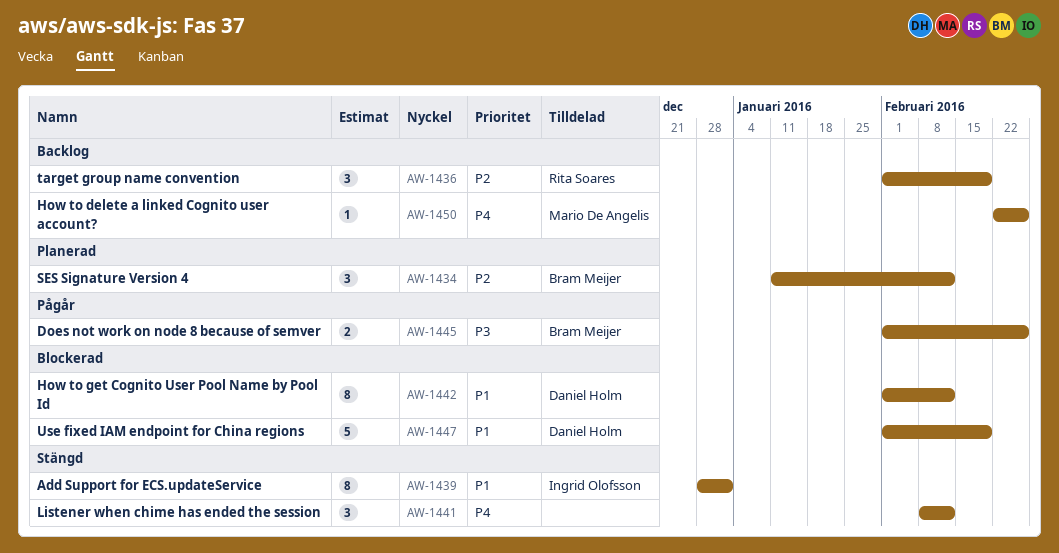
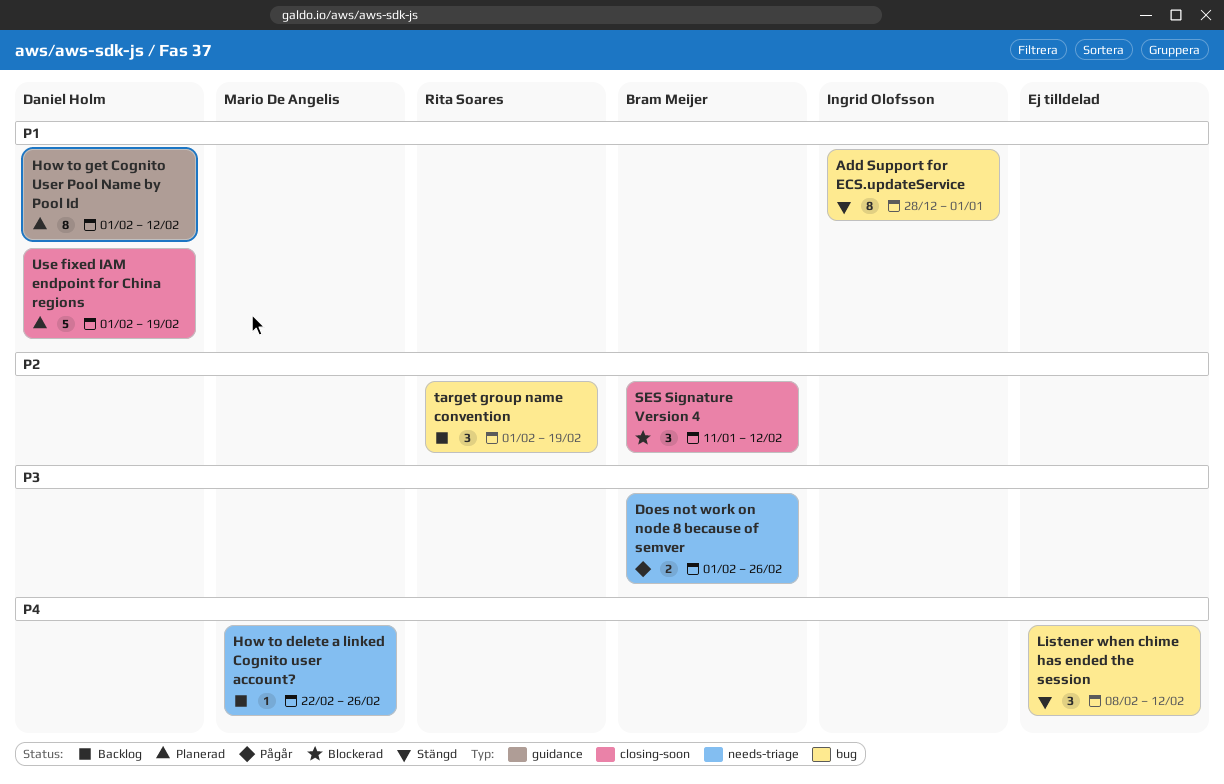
How to get Cognito User Pool Name by Pool Id, status: Blockerad -> Planerad
SES Signature Version 4, status: Planerad -> Blockerad
Use fixed IAM endpoint for China regions, status: Blockerad -> Planerad

